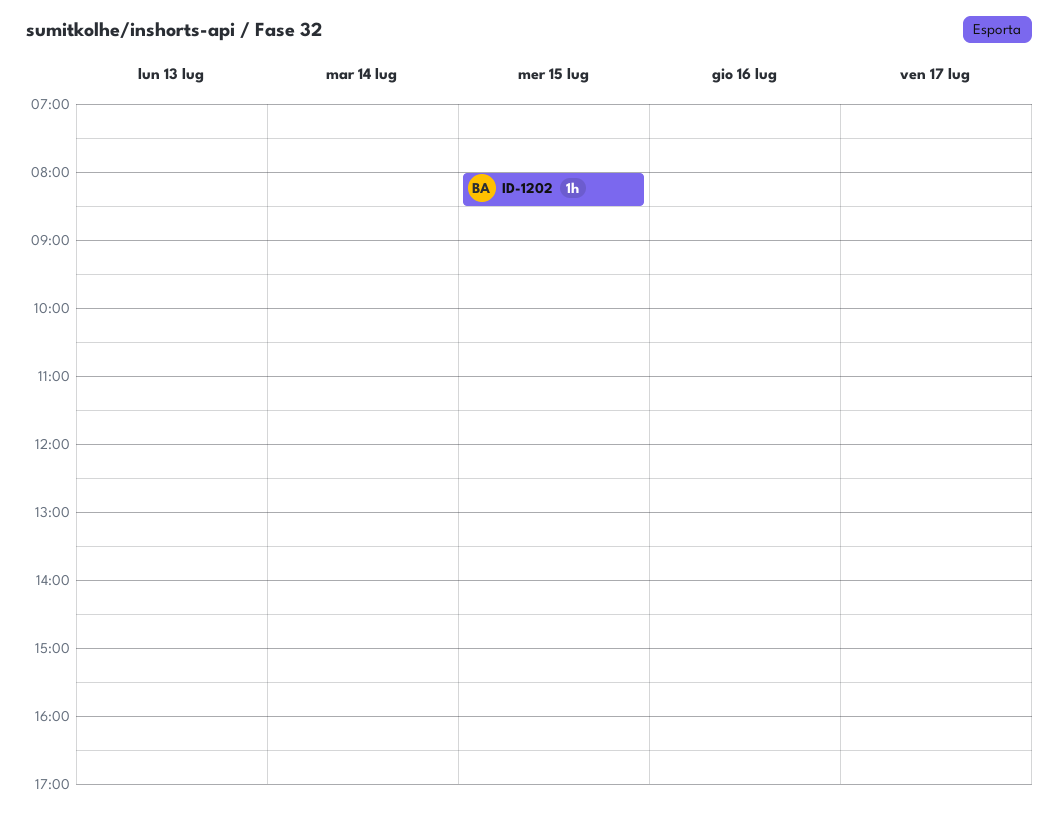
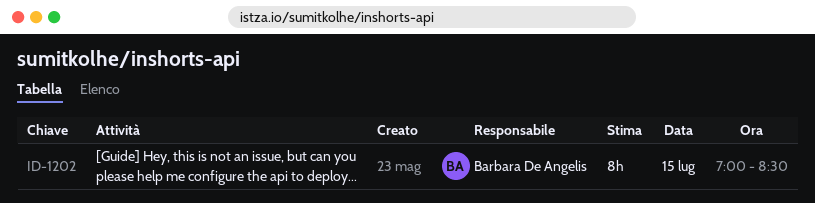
ID-1202, estimate: 1h -> 8h
ID-1202, begins: 08:00 -> 07:00

